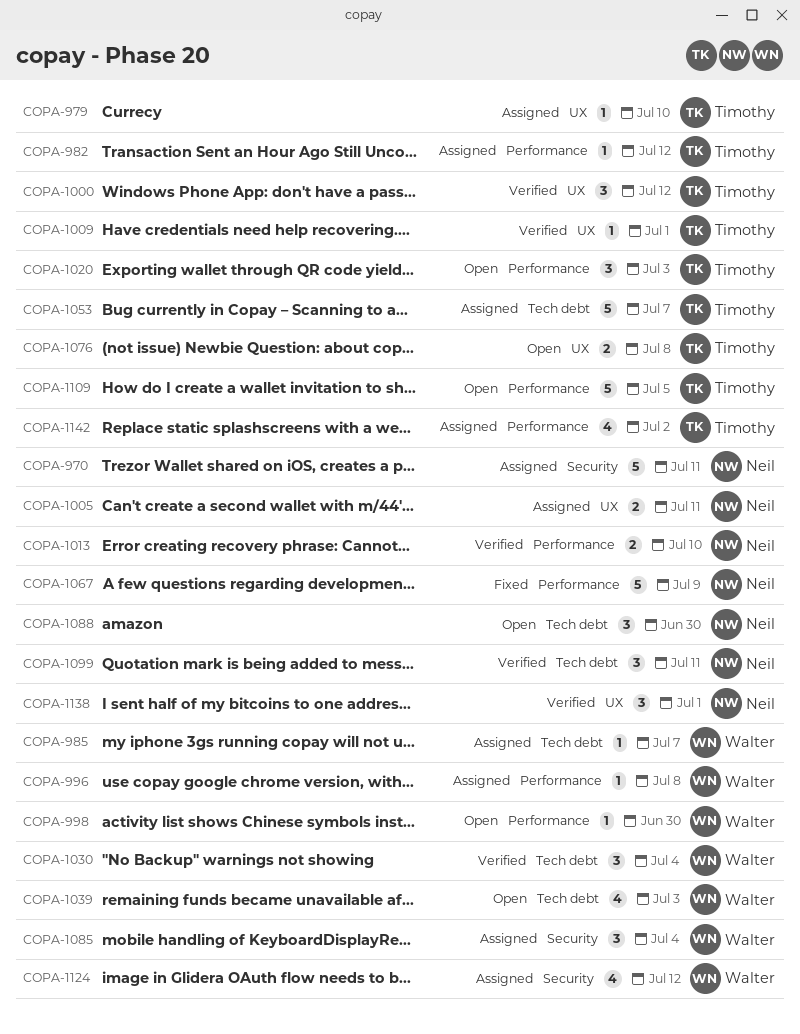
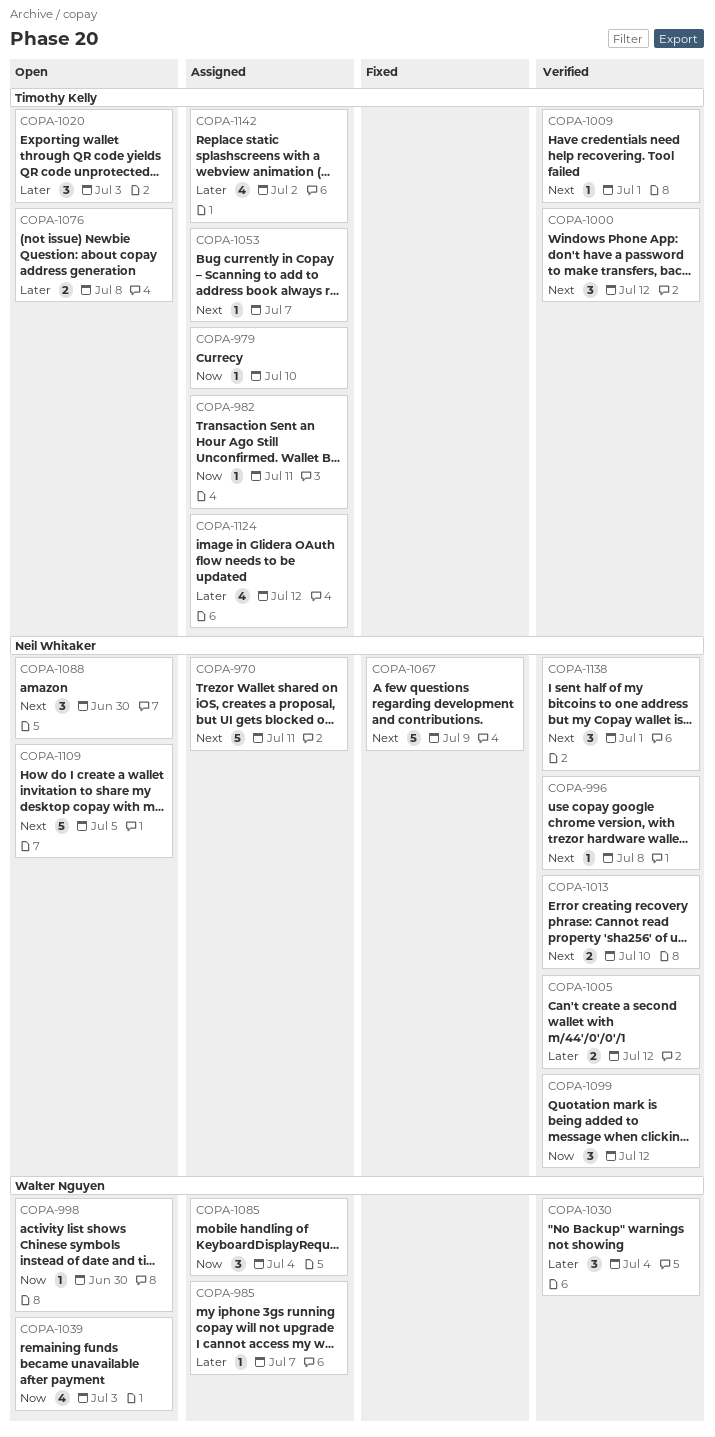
COPA-982, due: Jul 12 -> Jul 11
COPA-996, status: Assigned -> Verified
COPA-996, owner: Walter Nguyen -> Neil Whitaker
COPA-1005, status: Assigned -> Verified
COPA-1005, due: Jul 11 -> Jul 12
COPA-1053, estimate: 5 -> 1
COPA-1099, due: Jul 11 -> Jul 12
COPA-1109, owner: Timothy Kelly -> Neil Whitaker
COPA-1124, owner: Walter Nguyen -> Timothy Kelly

